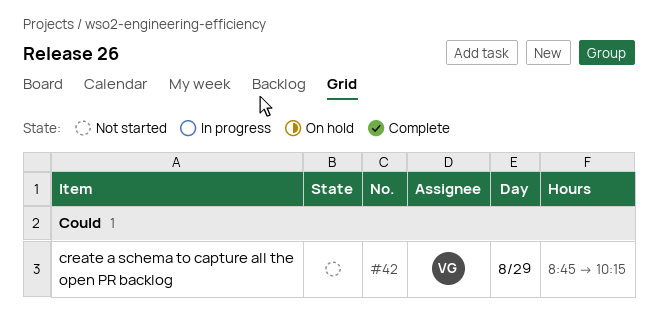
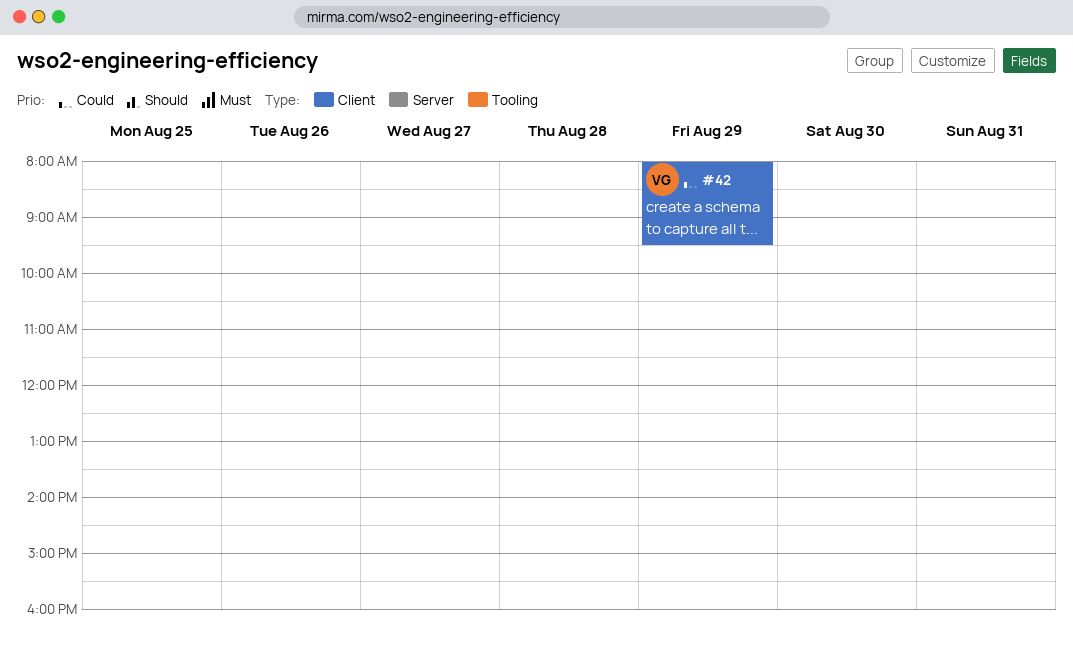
#42, begins: 08:45 -> 08:00
#42, ends: 10:15 -> 09:30

